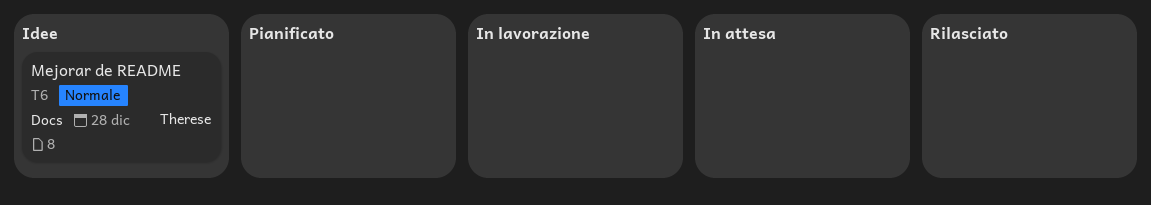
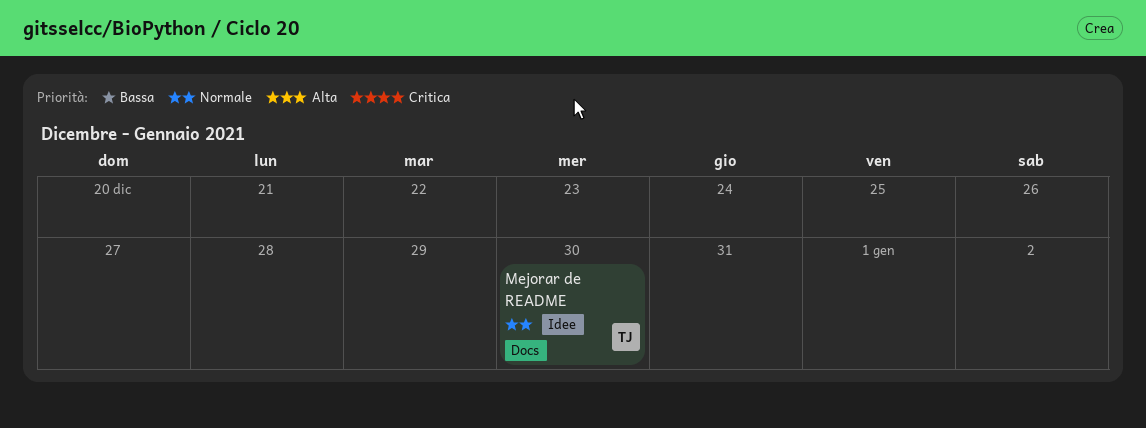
Mejorar de README, due: Dec 28 -> Dec 30

